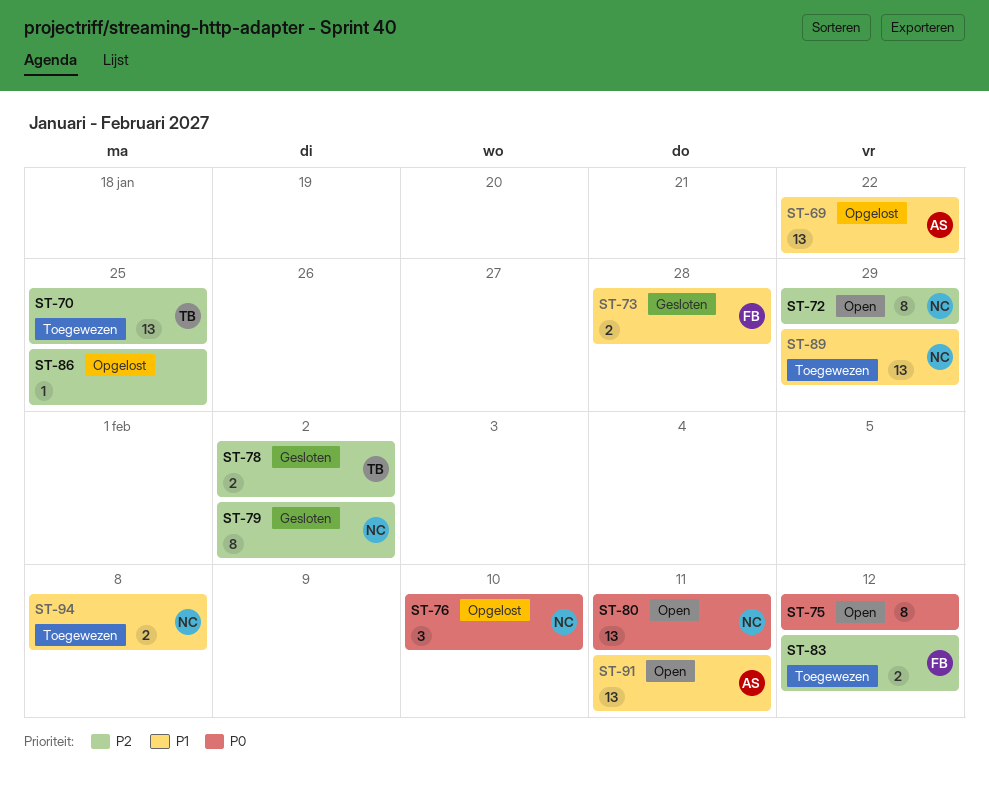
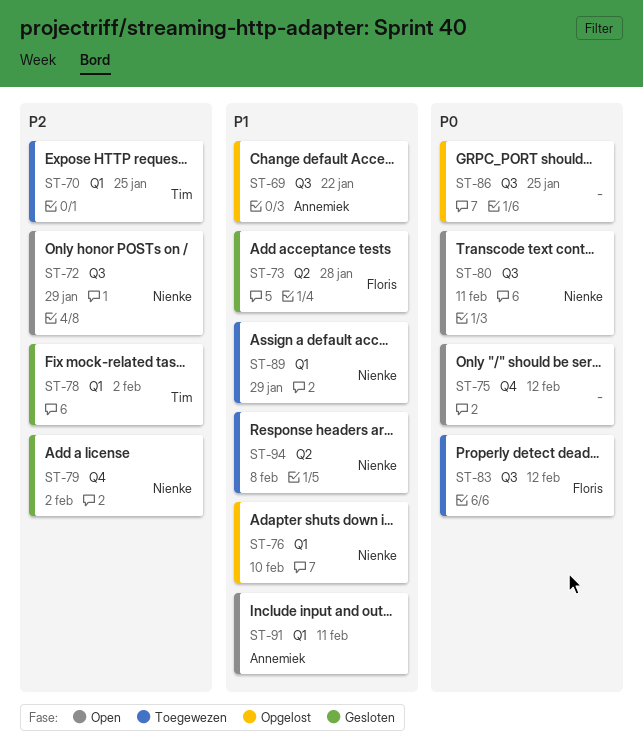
ST-76, priority: P0 -> P1
ST-83, priority: P2 -> P0
ST-86, priority: P2 -> P0

